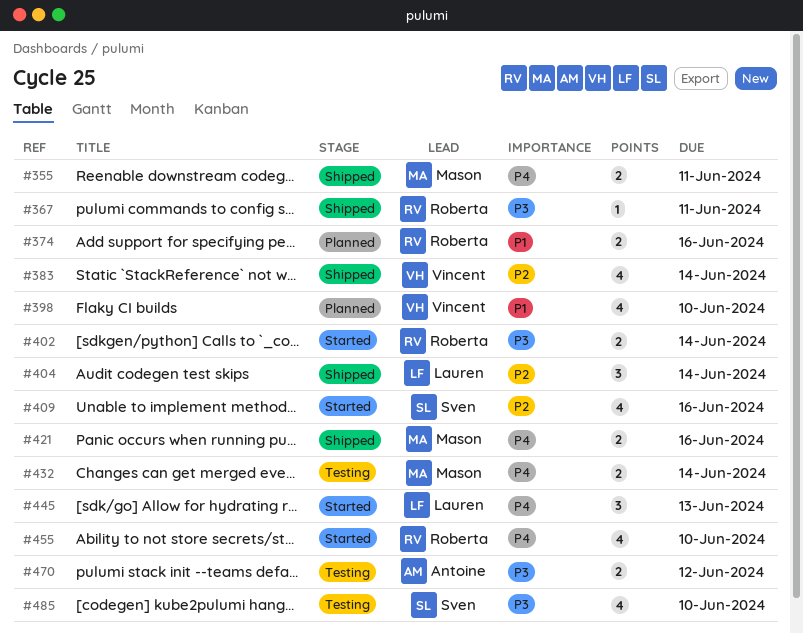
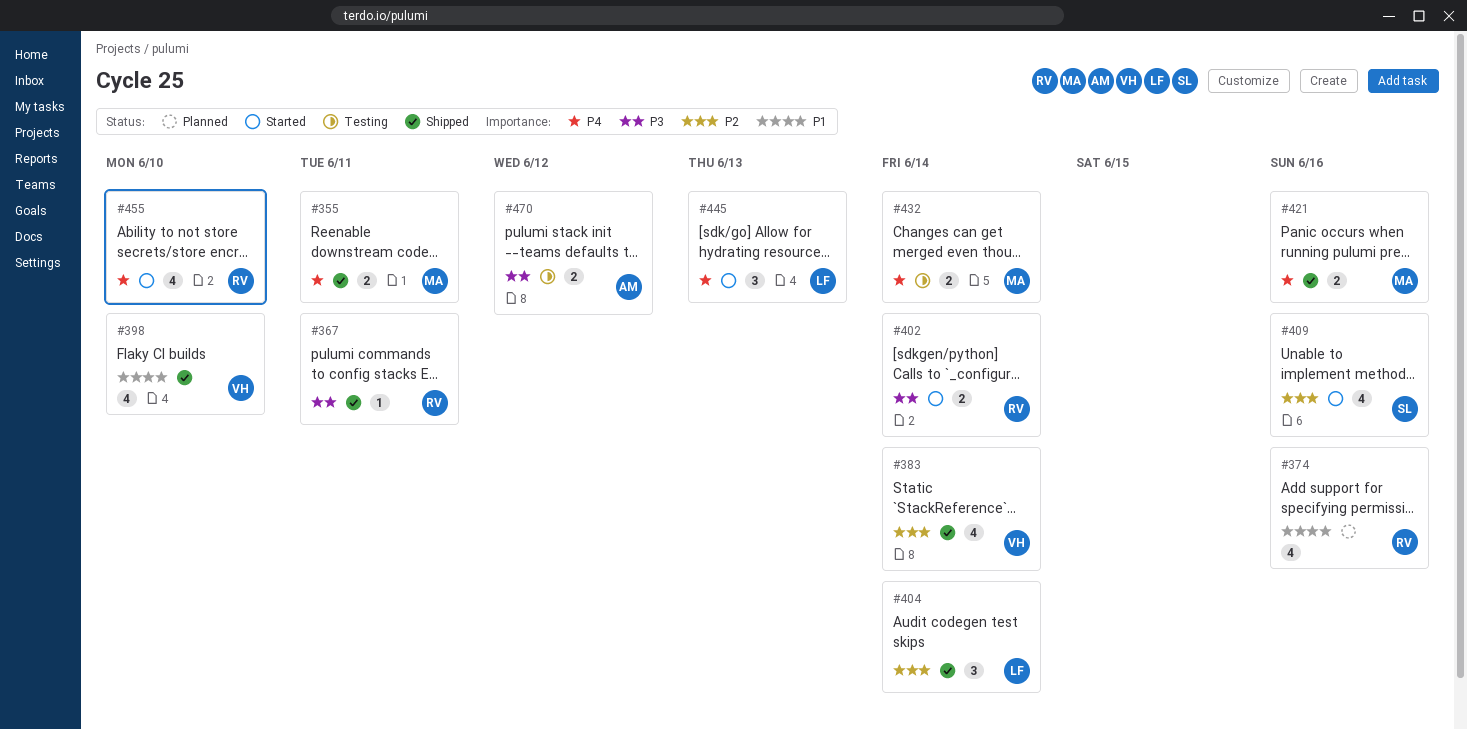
#374, estimate: 2 -> 4
#398, status: Planned -> Shipped
#485: present -> none

